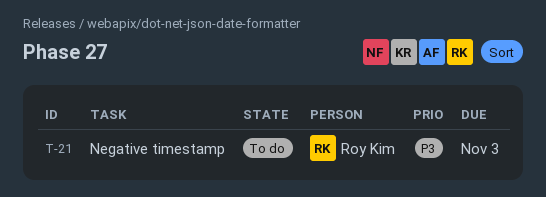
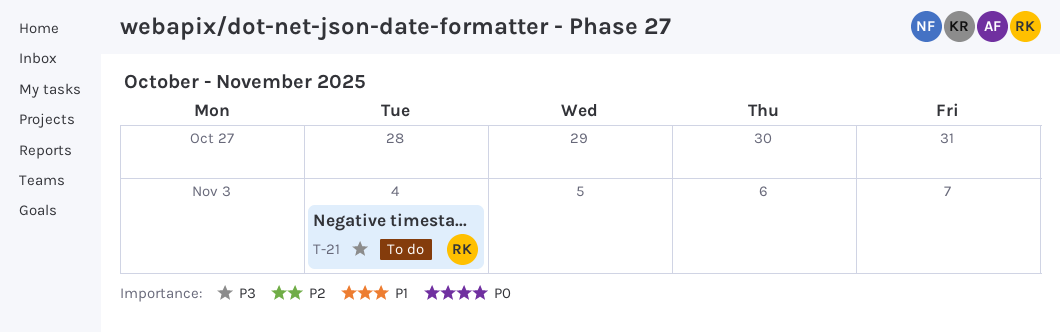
T-21, due: Nov 3 -> Nov 4

